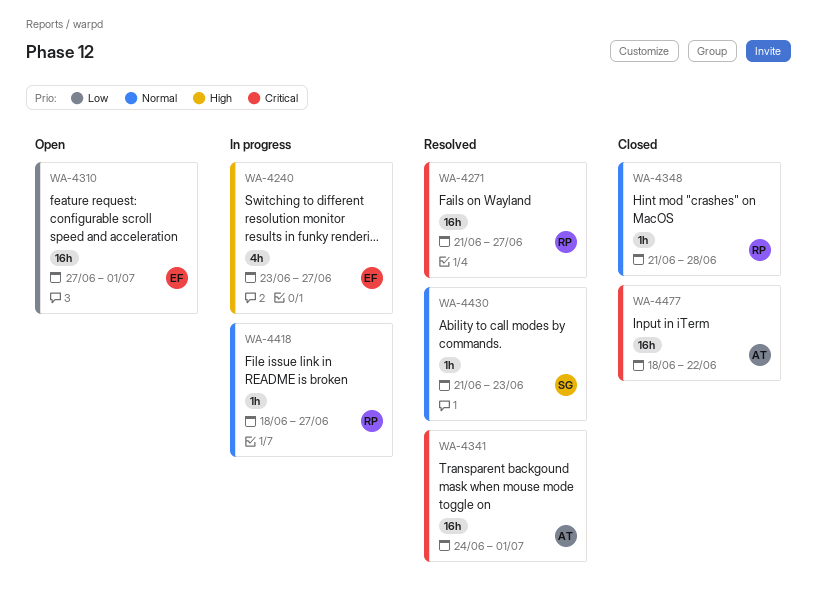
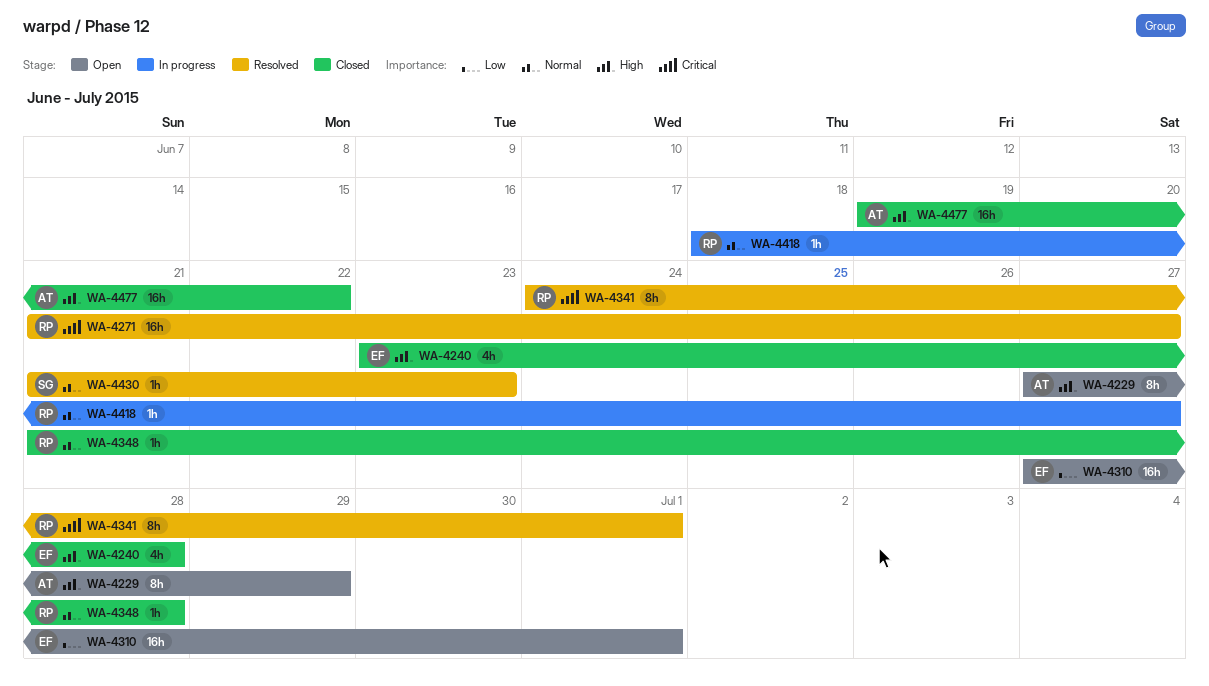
WA-4229: none -> present
WA-4240, status: In progress -> Closed
WA-4240, due: Jun 27 -> Jun 28
WA-4341, owner: AT -> RP
WA-4341, estimate: 16h -> 8h
WA-4477, priority: Critical -> High
WA-4477, start: Jun 18 -> Jun 19

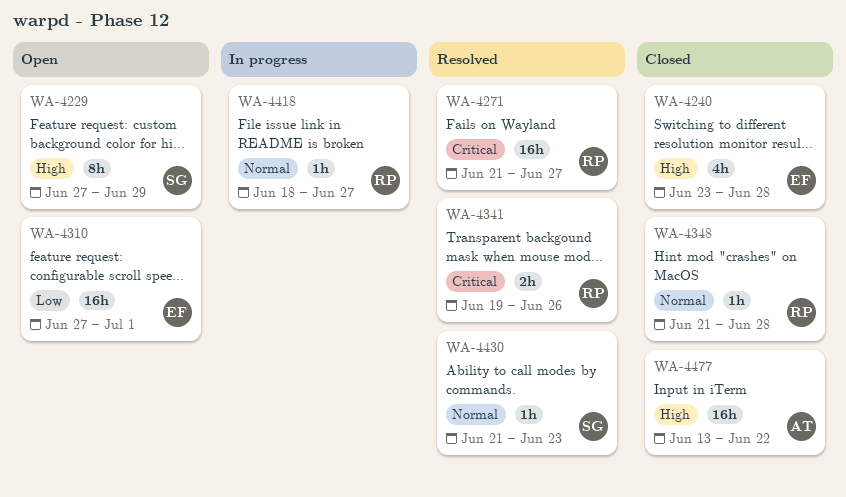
WA-4229, owner: AT -> SG
WA-4341, estimate: 8h -> 2h
WA-4341, start: Jun 24 -> Jun 19
WA-4341, due: Jul 1 -> Jun 26
WA-4477, start: Jun 19 -> Jun 13

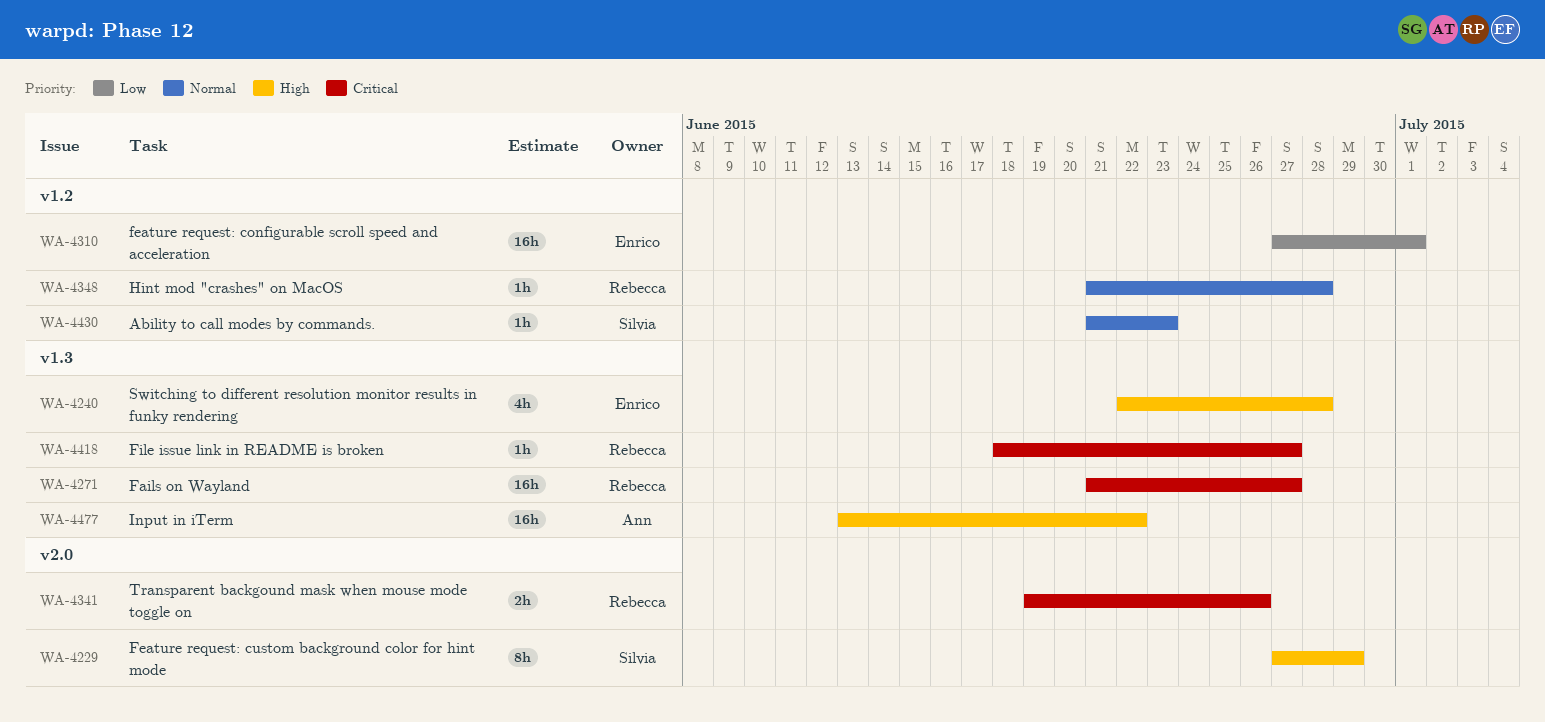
WA-4240, start: Jun 23 -> Jun 22
WA-4418, priority: Normal -> Critical

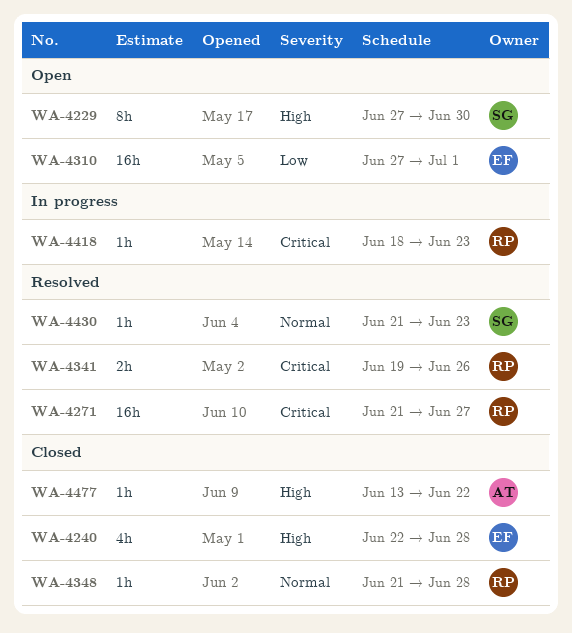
WA-4229, due: Jun 29 -> Jun 30
WA-4418, due: Jun 27 -> Jun 23
WA-4477, estimate: 16h -> 1h

